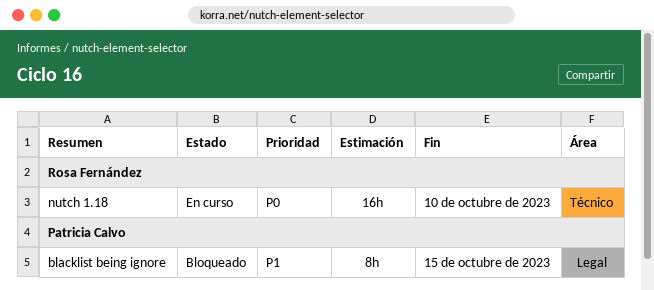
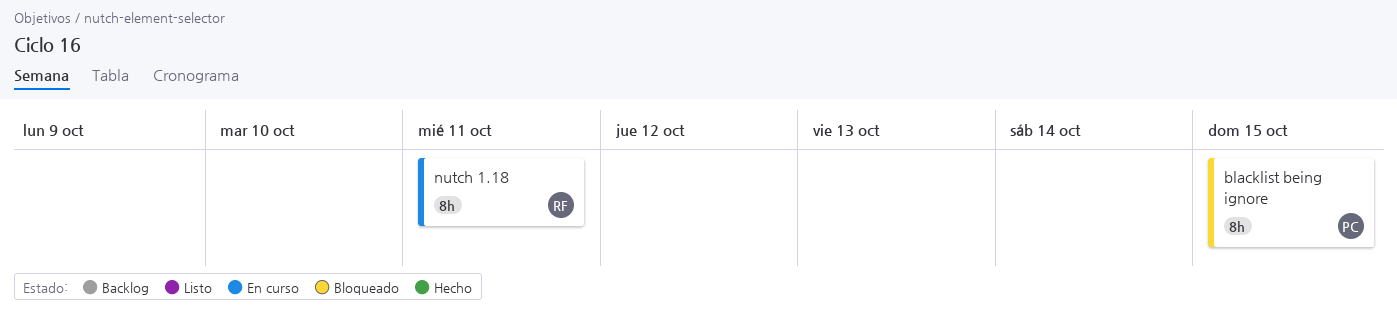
nutch 1.18, estimate: 16h -> 8h
nutch 1.18, due: Oct 10 -> Oct 11

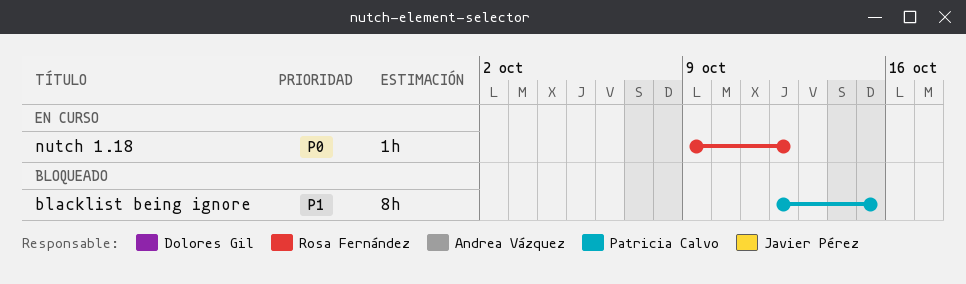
nutch 1.18, estimate: 8h -> 1h
nutch 1.18, due: Oct 11 -> Oct 12

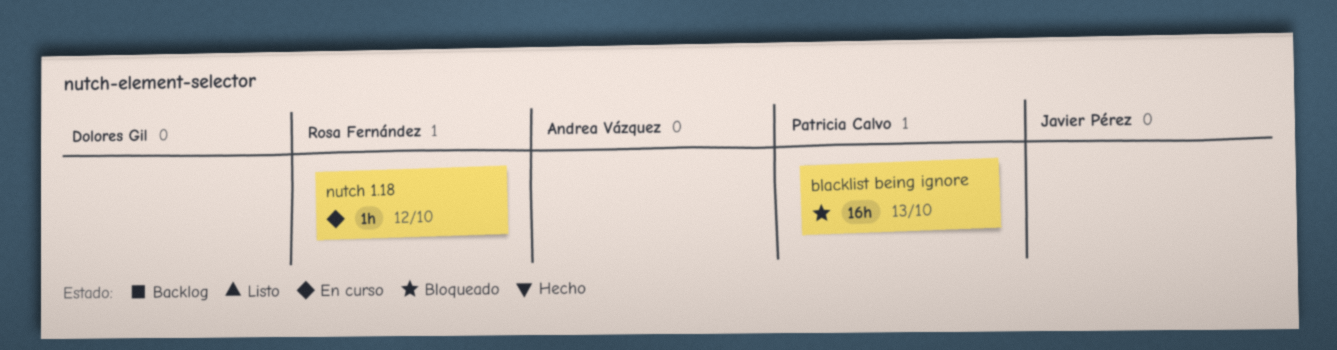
blacklist being ignore, estimate: 8h -> 16h
blacklist being ignore, due: Oct 15 -> Oct 13

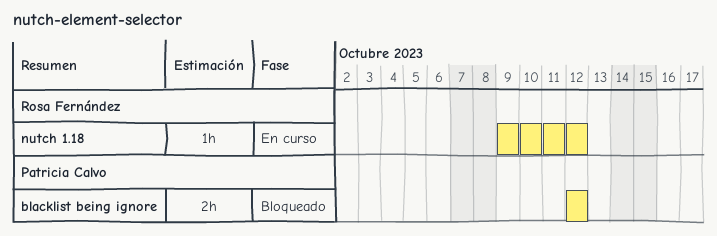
blacklist being ignore, estimate: 16h -> 2h
blacklist being ignore, due: Oct 13 -> Oct 12

